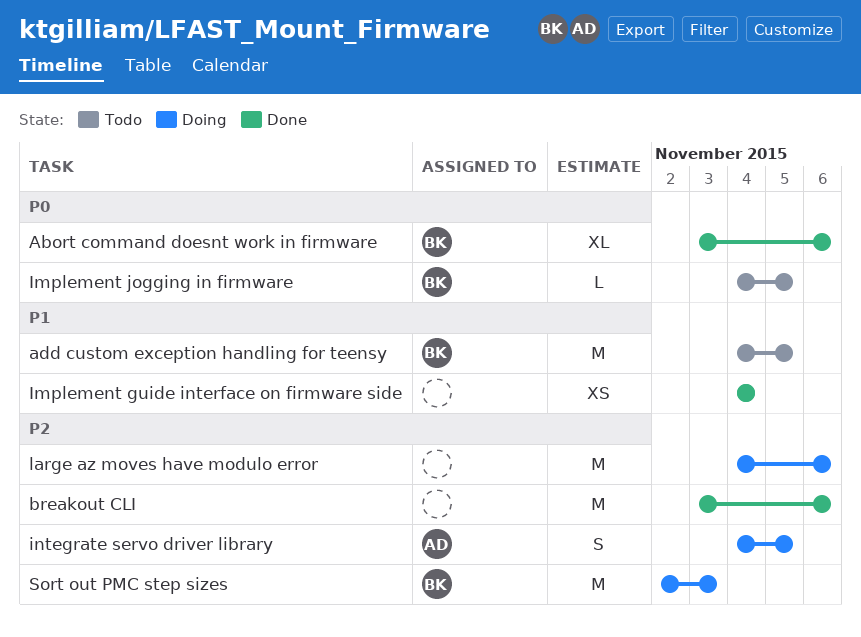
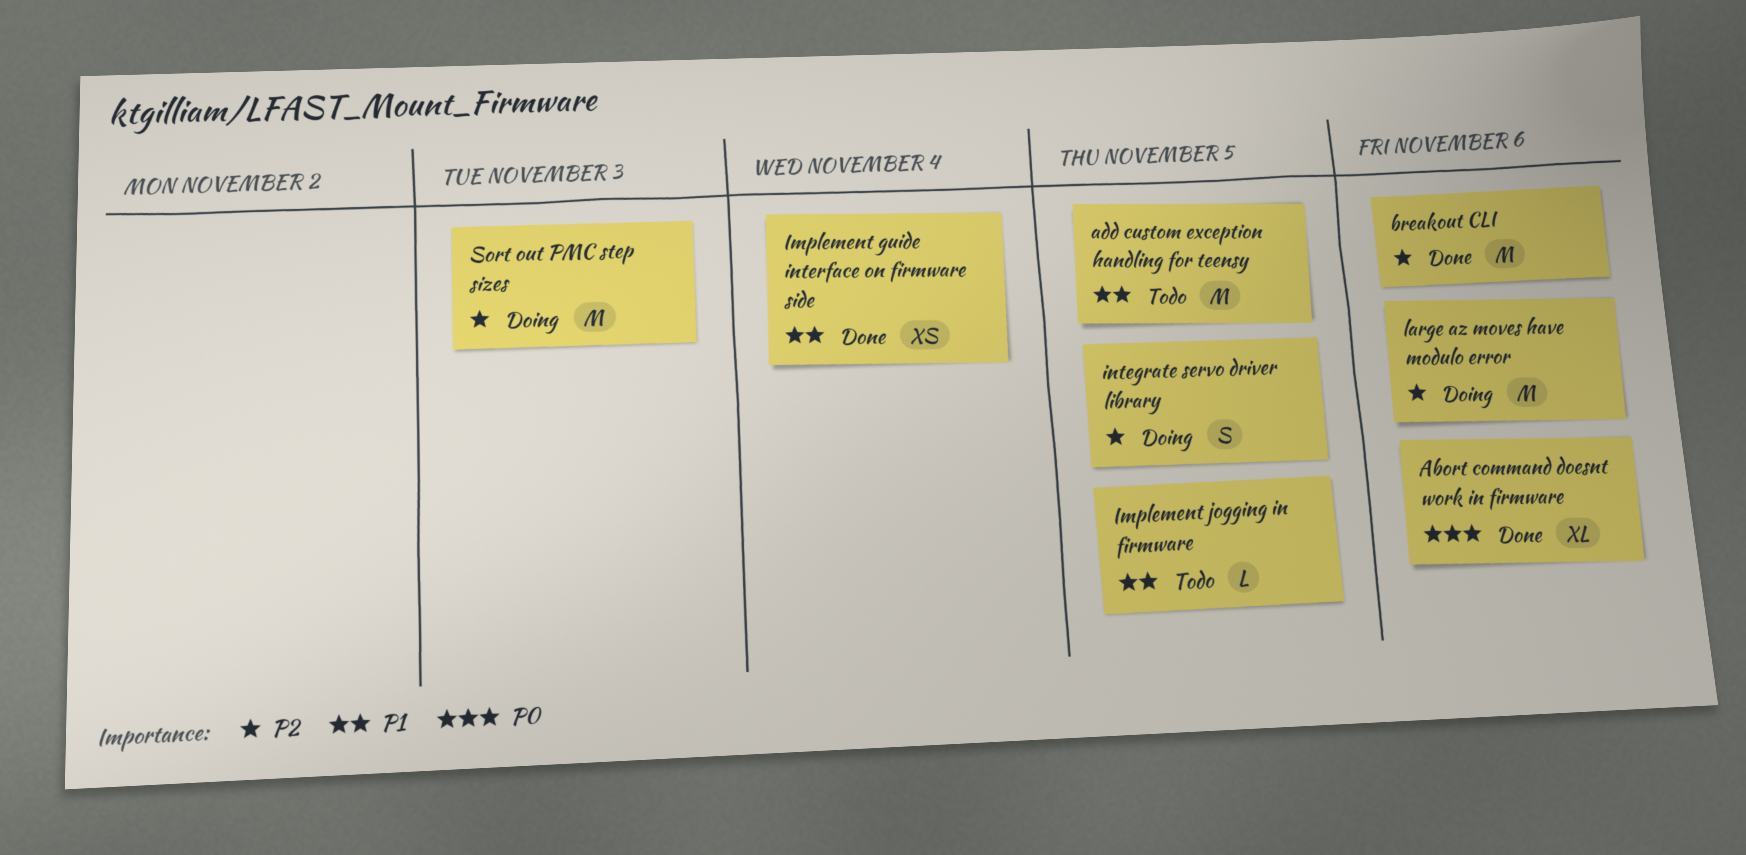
Implement jogging in firmware, priority: P0 -> P1

